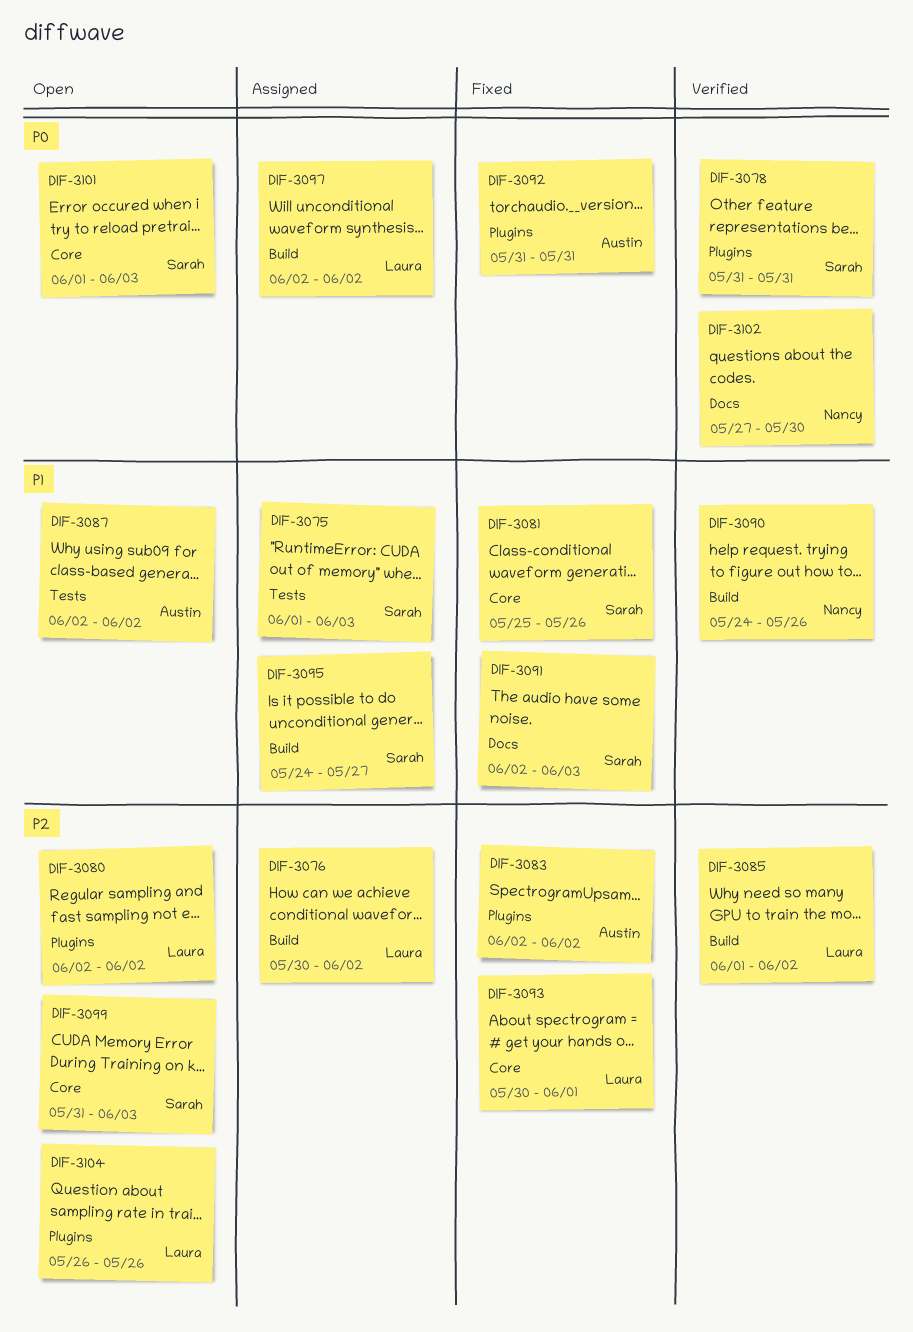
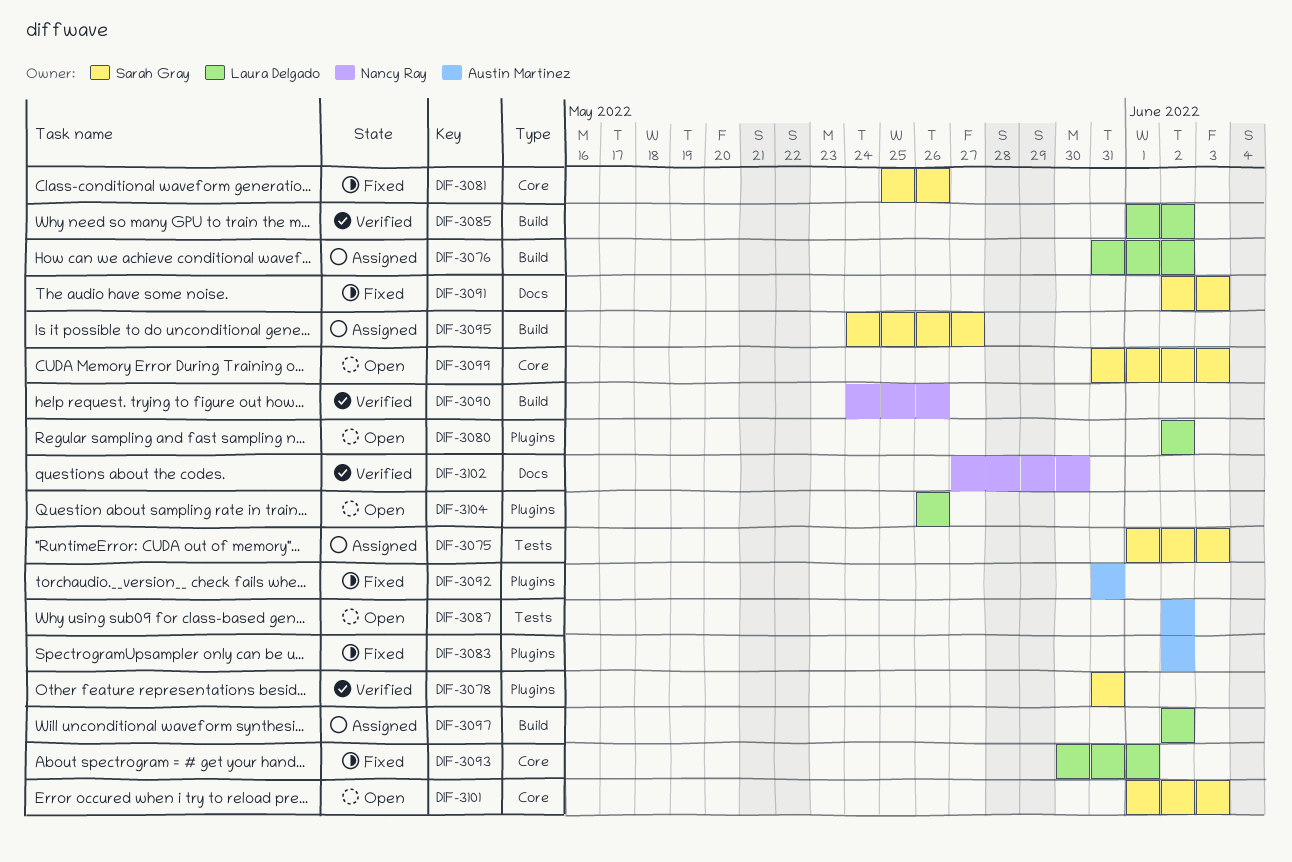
DIF-3076, start: May 30 -> May 31

